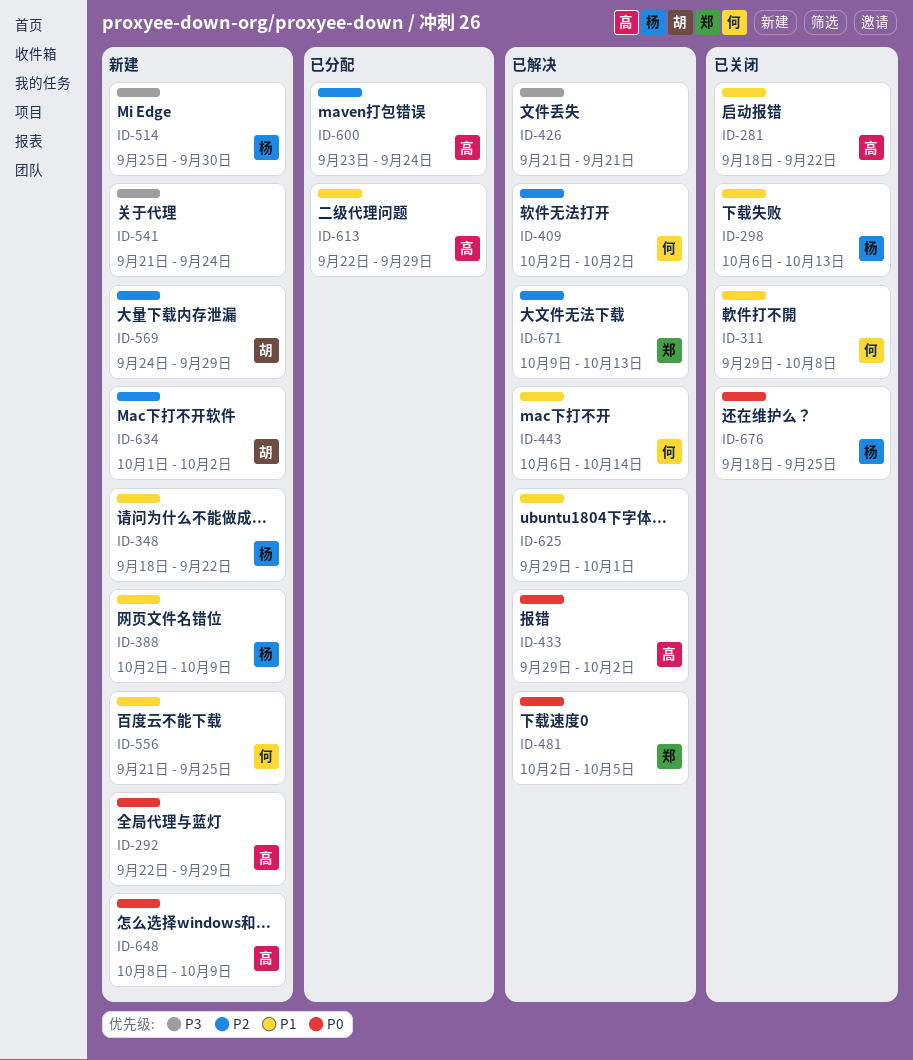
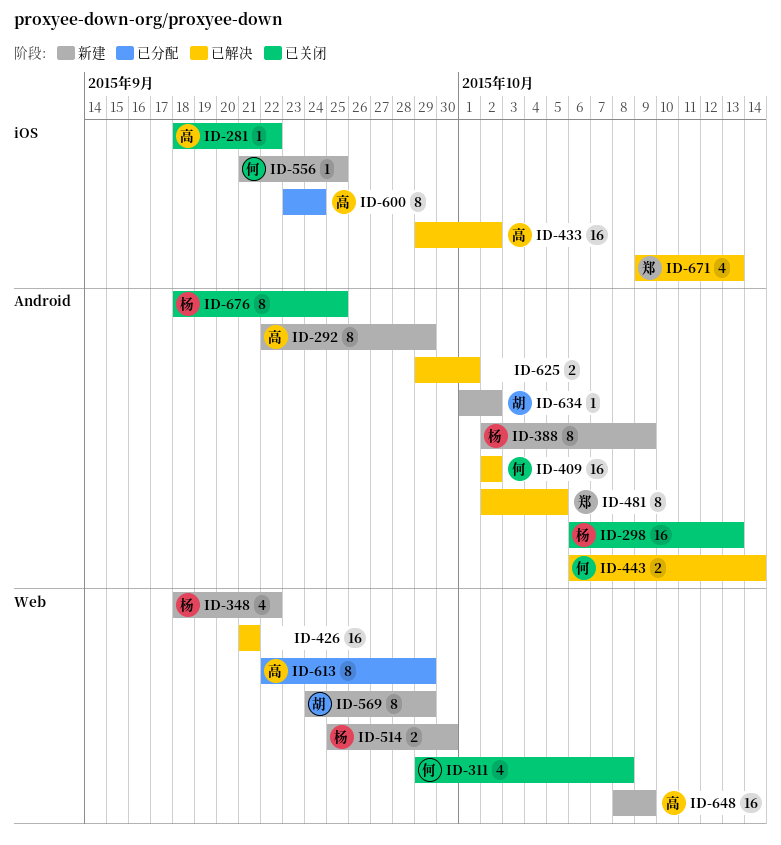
ID-541: present -> none

